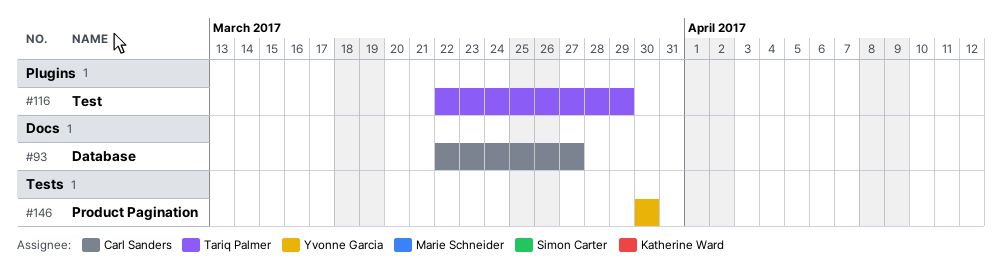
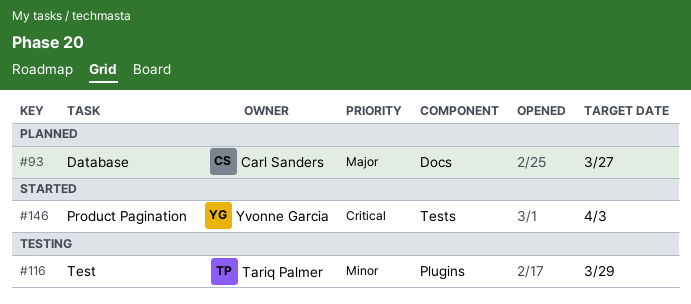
#146, due: Mar 30 -> Apr 3

